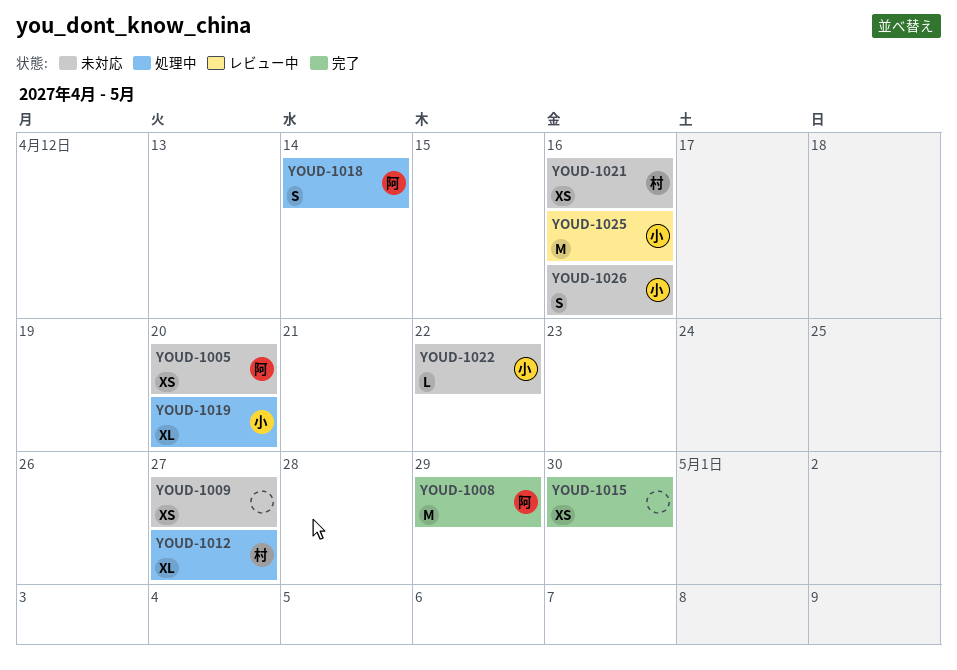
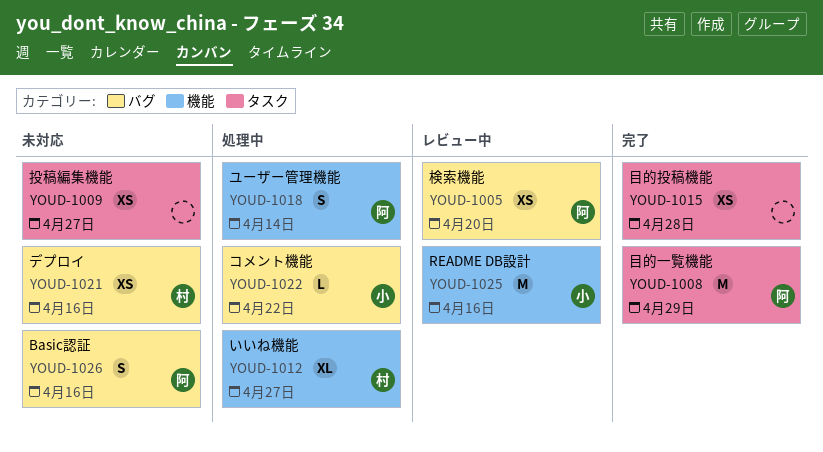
YOUD-1005, status: 未対応 -> レビュー中
YOUD-1015, due: Apr 30 -> Apr 28
YOUD-1019: present -> none
YOUD-1022, status: 未対応 -> 処理中
YOUD-1026, owner: 小 -> 阿

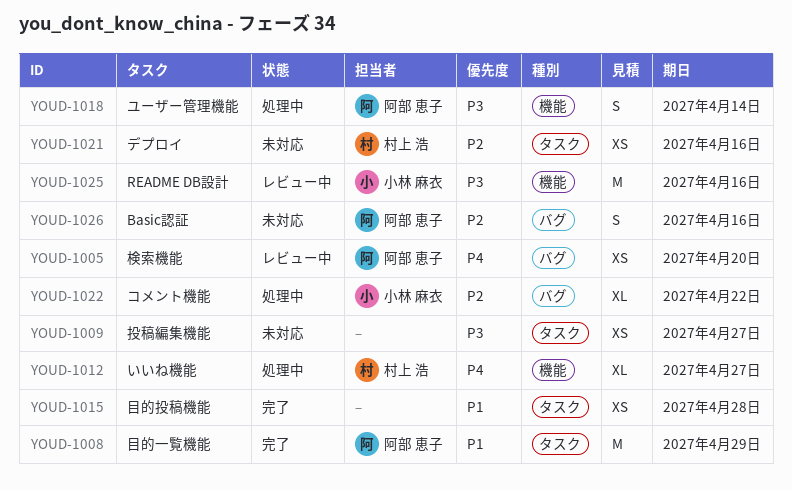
YOUD-1021, label: バグ -> タスク
YOUD-1022, estimate: L -> XL

